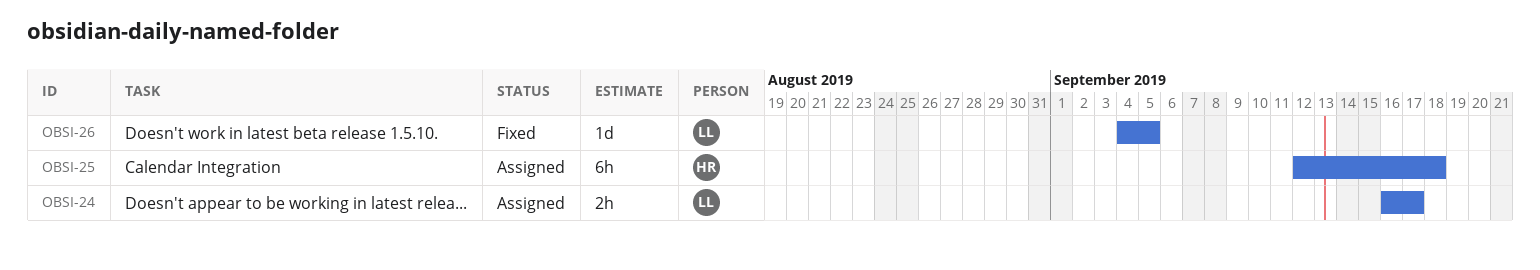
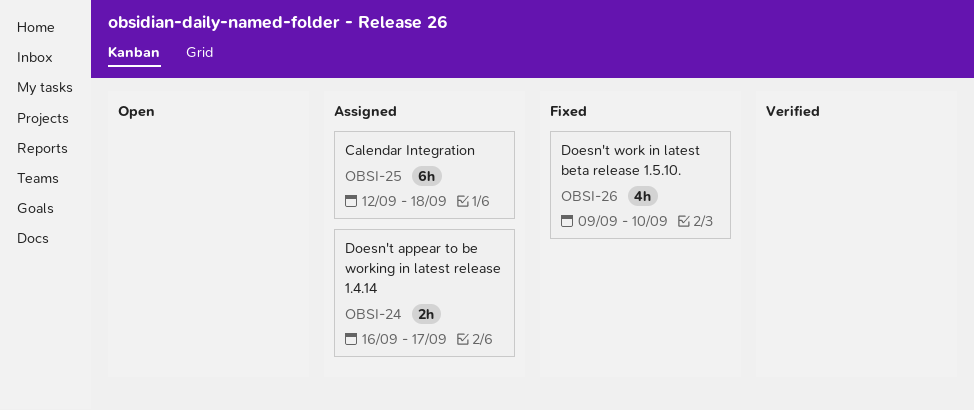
OBSI-26, estimate: 1d -> 4h
OBSI-26, start: Sep 4 -> Sep 9
OBSI-26, due: Sep 5 -> Sep 10

